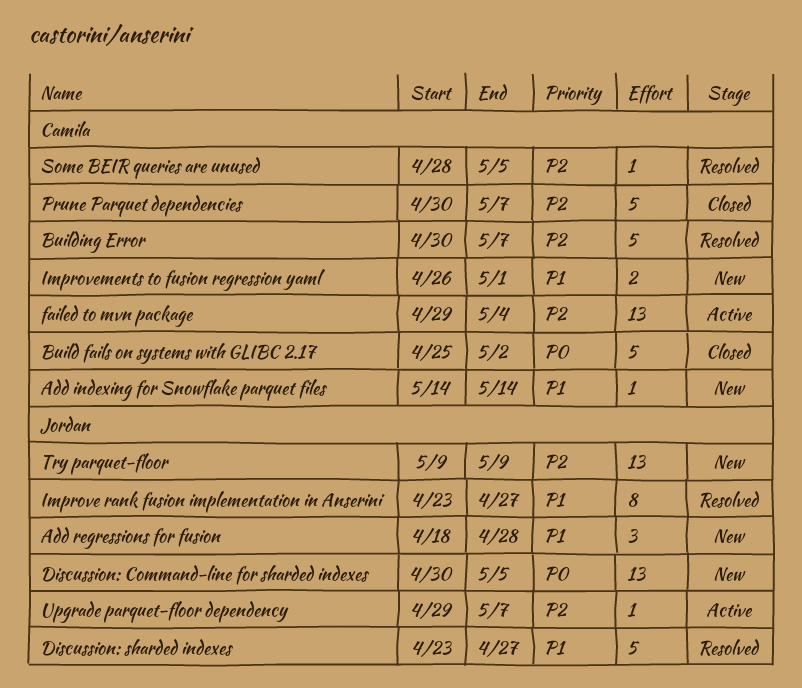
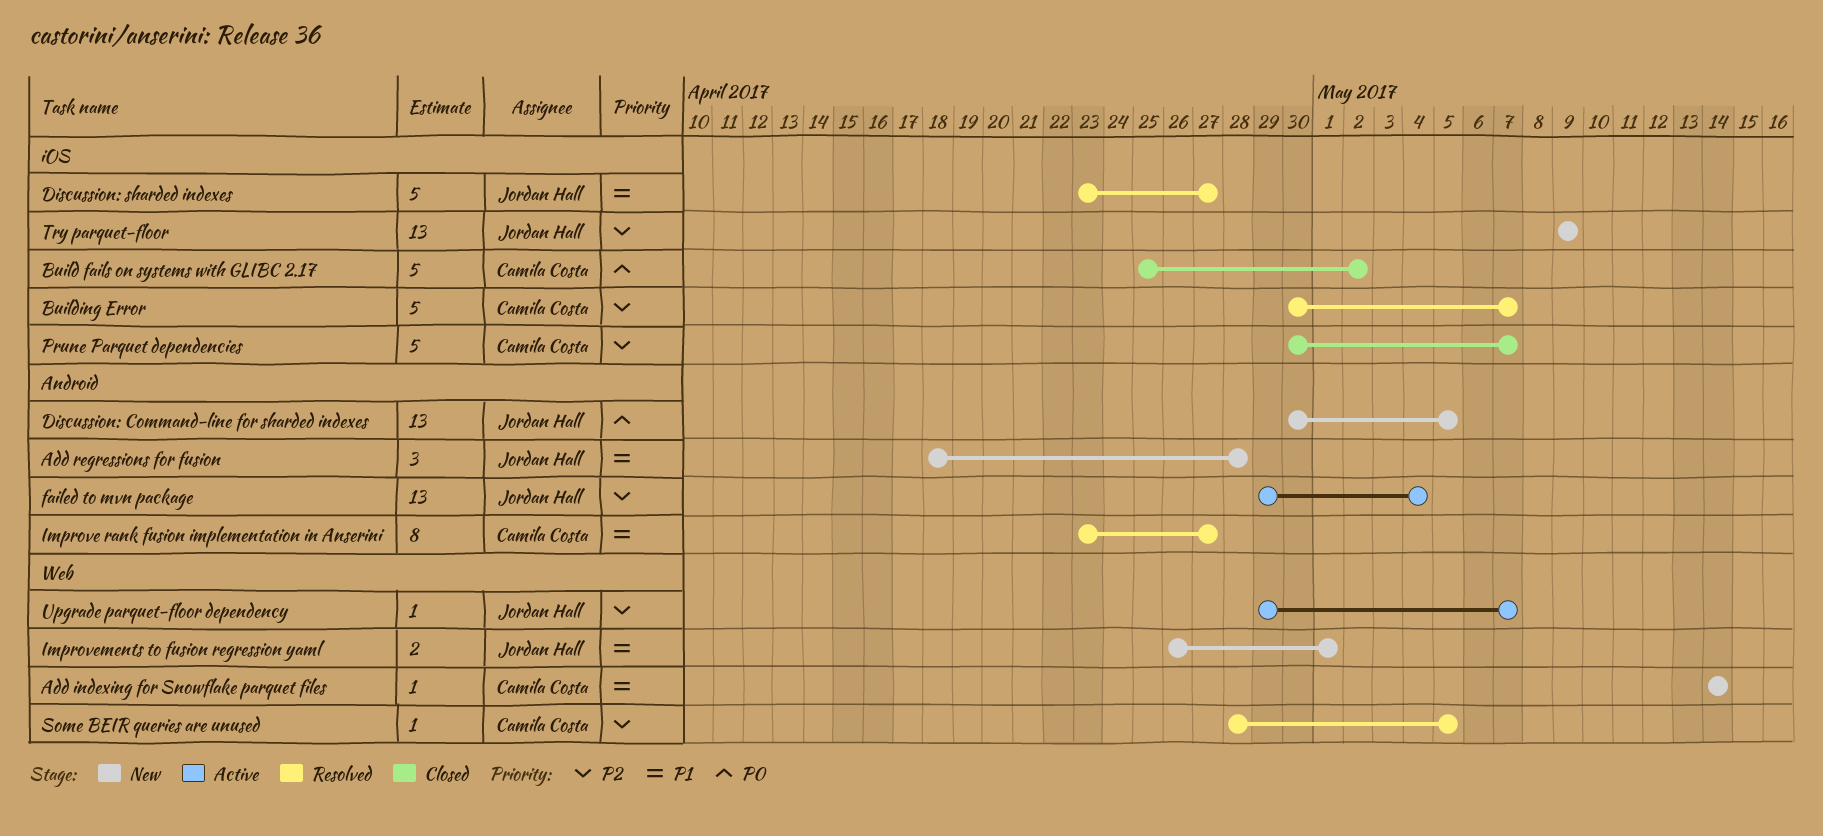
failed to mvn package, owner: Camila Costa -> Jordan Hall
Improve rank fusion implementation in Anserini, owner: Jordan Hall -> Camila Costa
Improvements to fusion regression yaml, owner: Camila Costa -> Jordan Hall

